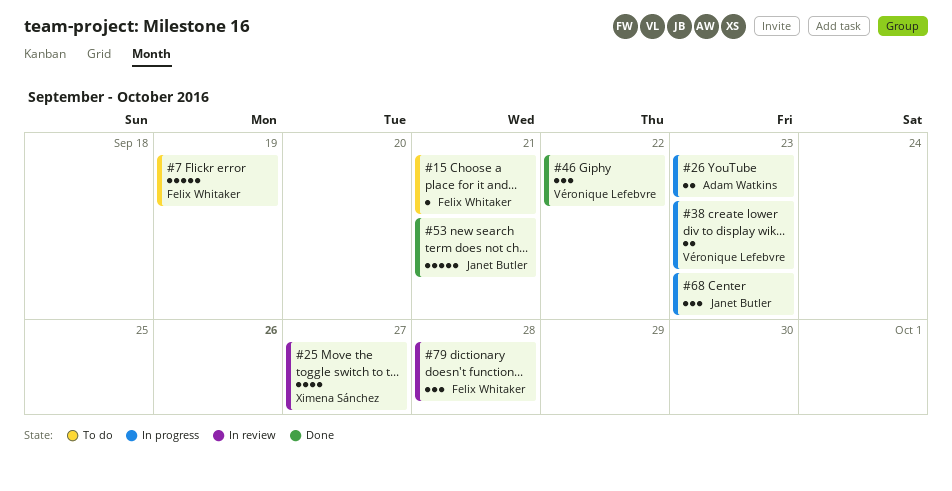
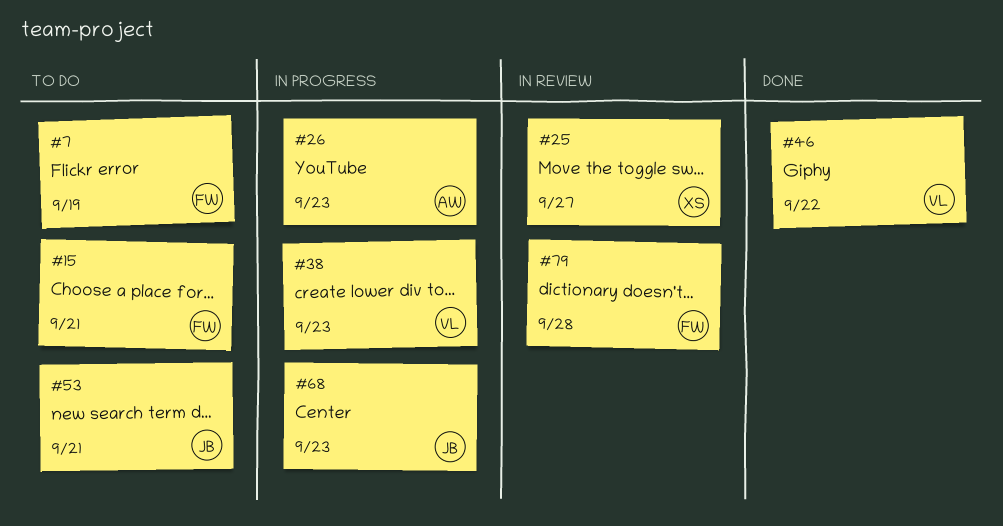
#53, status: Done -> To do

